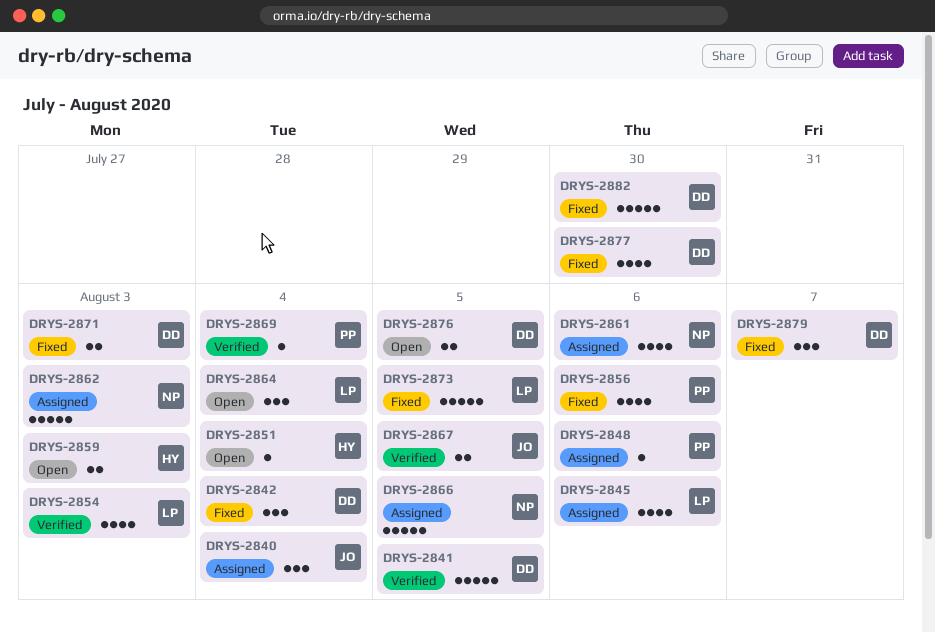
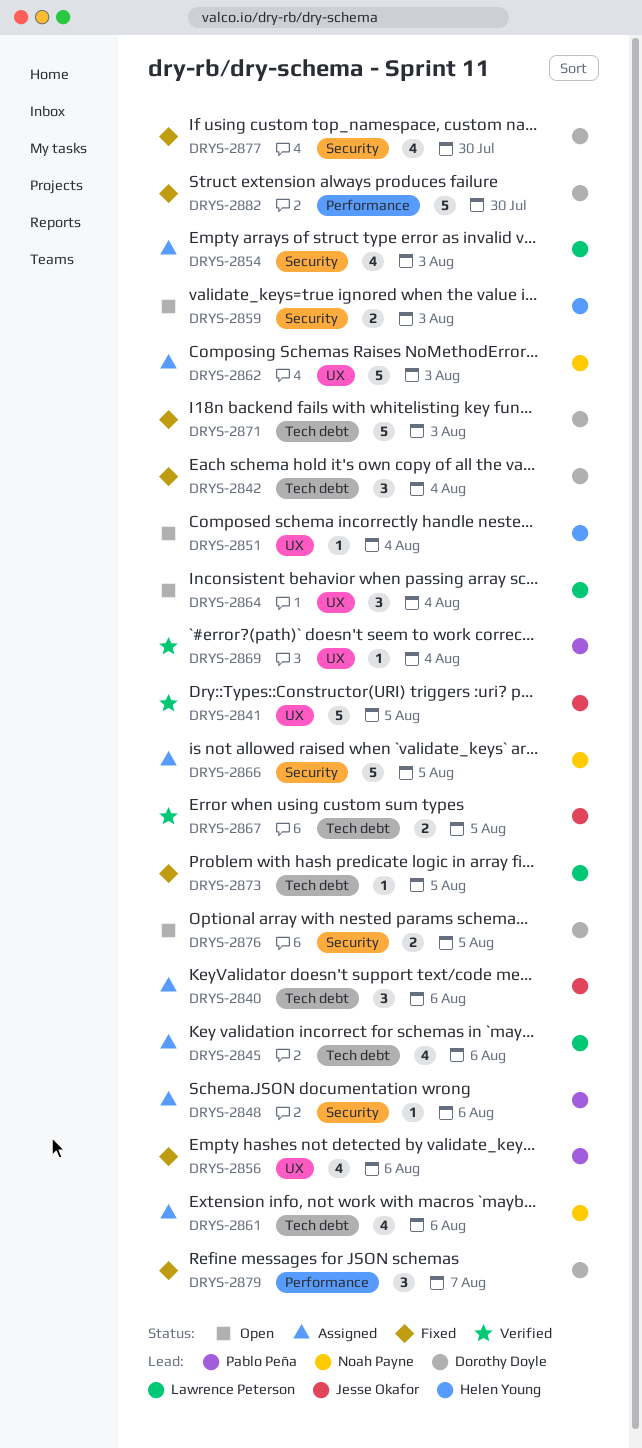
DRYS-2840, due: Aug 4 -> Aug 6
DRYS-2841, owner: Dorothy Doyle -> Jesse Okafor
DRYS-2854, status: Verified -> Assigned
DRYS-2871, estimate: 2 -> 5
DRYS-2873, estimate: 5 -> 1

